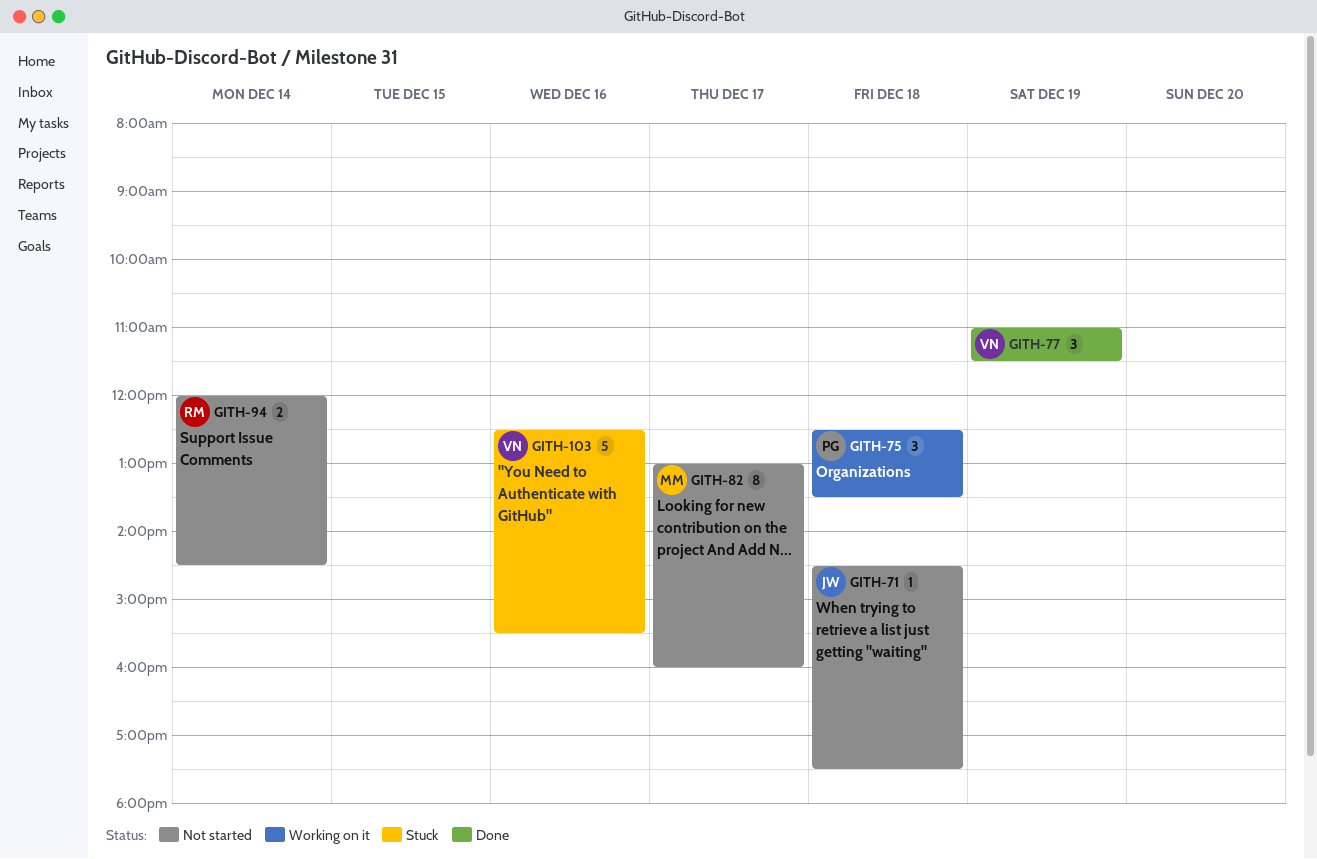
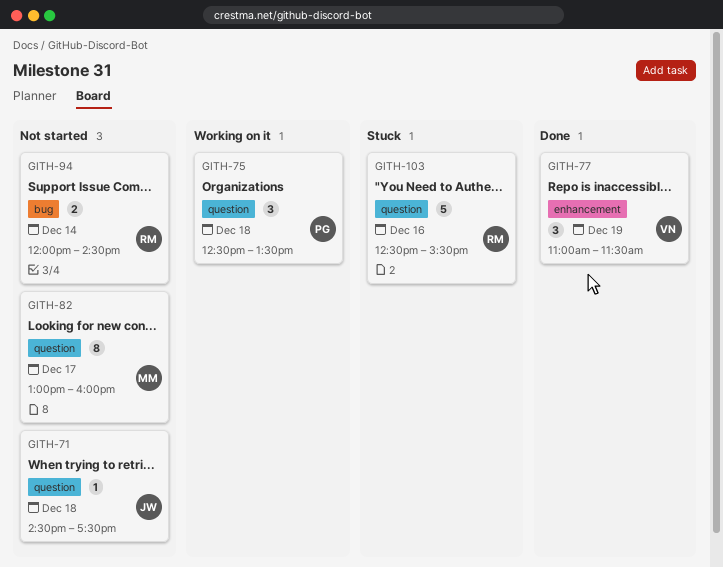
GITH-103, owner: VN -> RM

